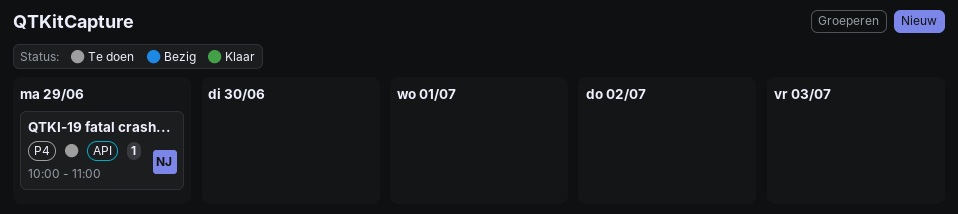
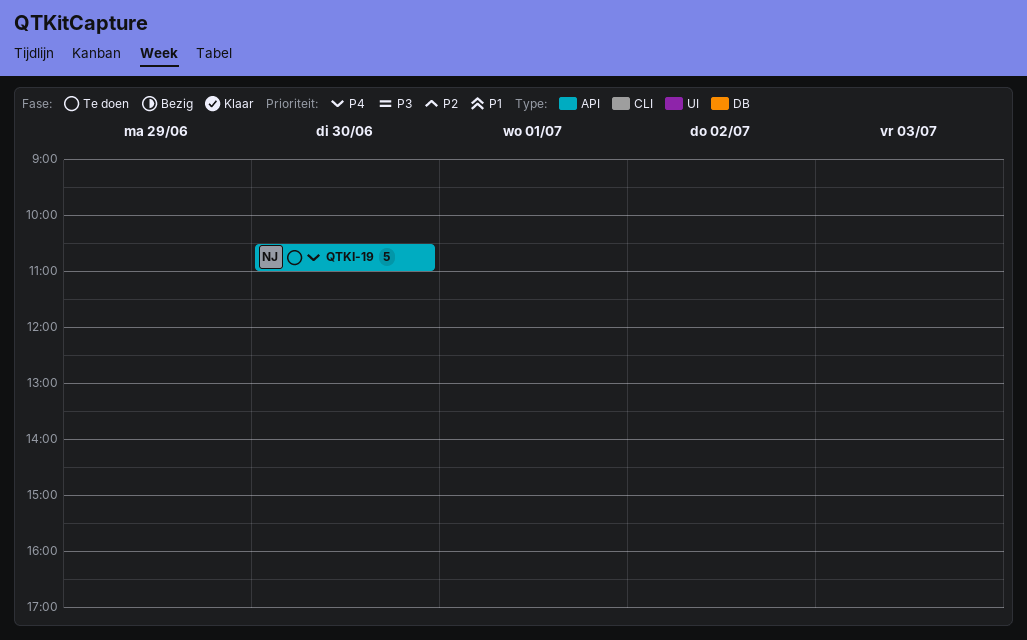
QTKI-19, estimate: 1 -> 5
QTKI-19, day: Jun 29 -> Jun 30
QTKI-19, begins: 10:00 -> 10:30

